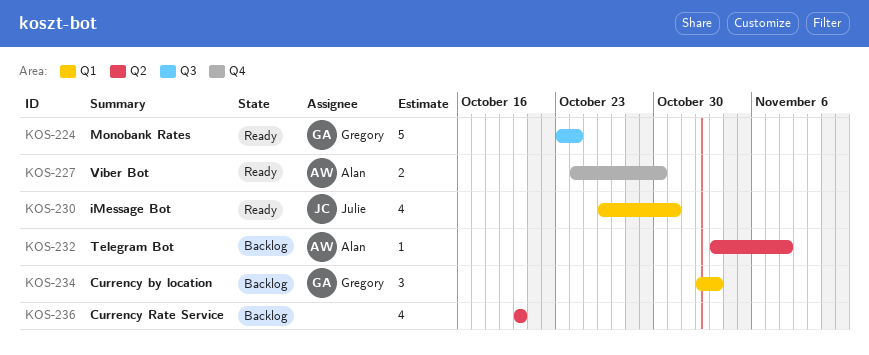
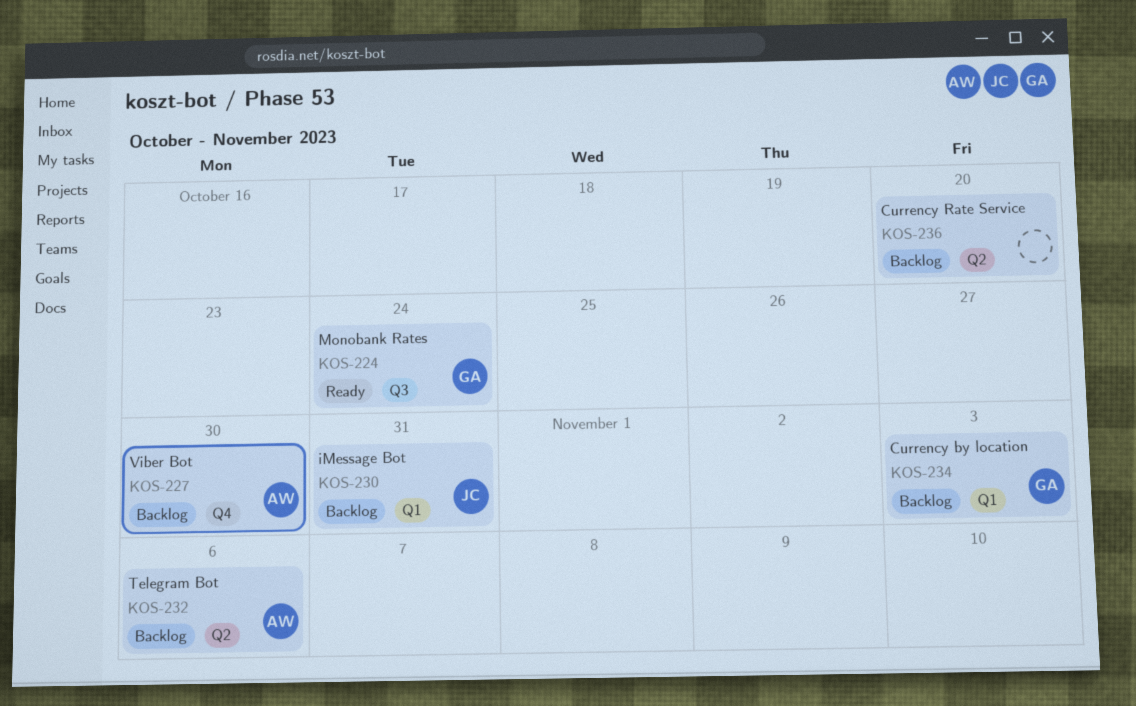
KOS-227, status: Ready -> Backlog
KOS-230, status: Ready -> Backlog
KOS-232, due: Nov 8 -> Nov 6

